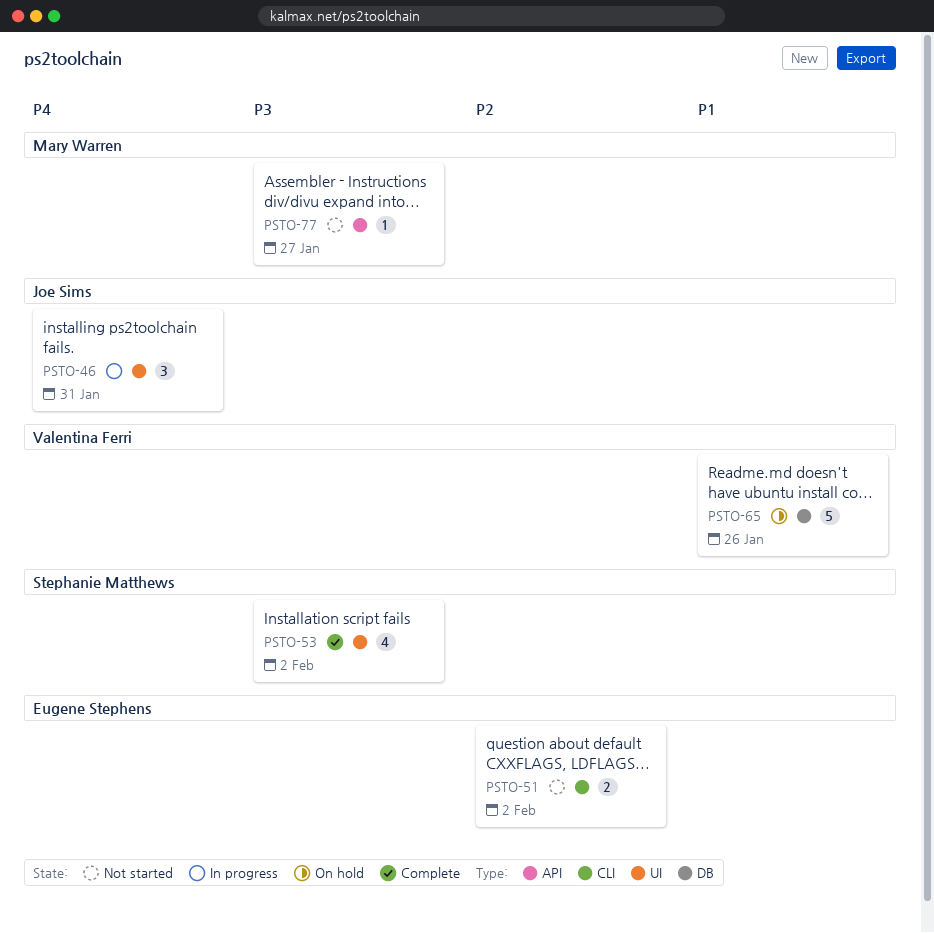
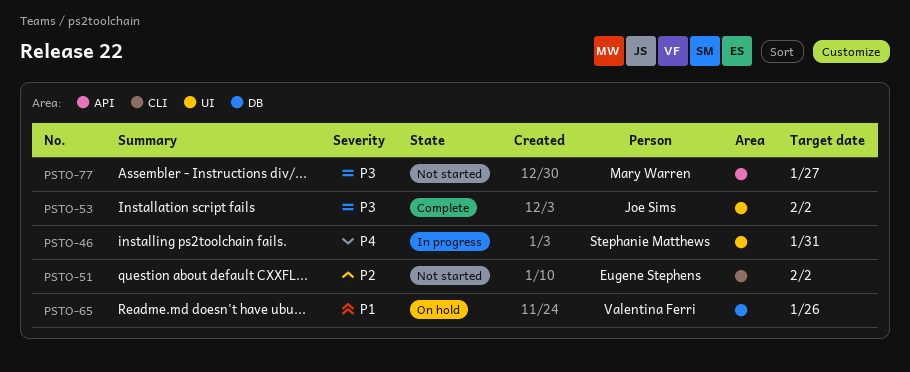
PSTO-46, owner: Joe Sims -> Stephanie Matthews
PSTO-53, owner: Stephanie Matthews -> Joe Sims

